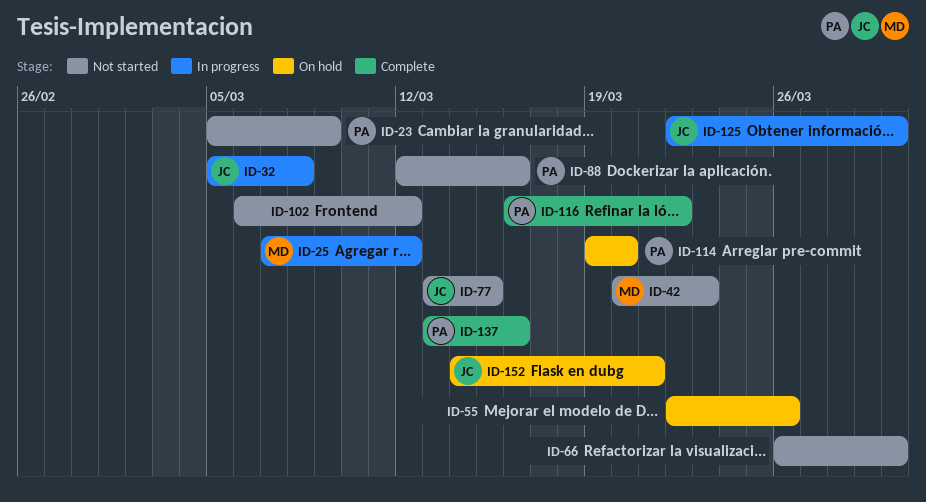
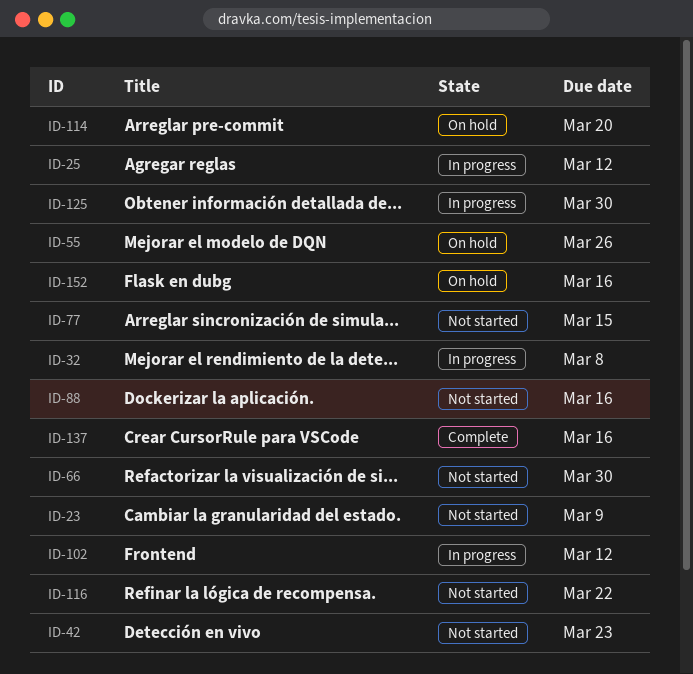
ID-102, status: Not started -> In progress
ID-116, status: Complete -> Not started
ID-152, due: Mar 21 -> Mar 16

